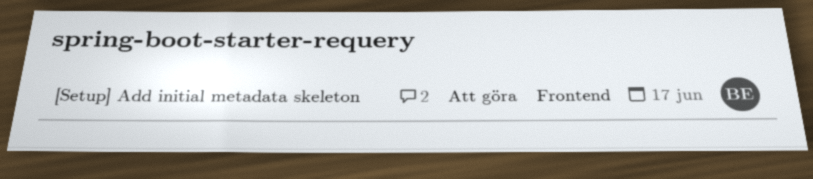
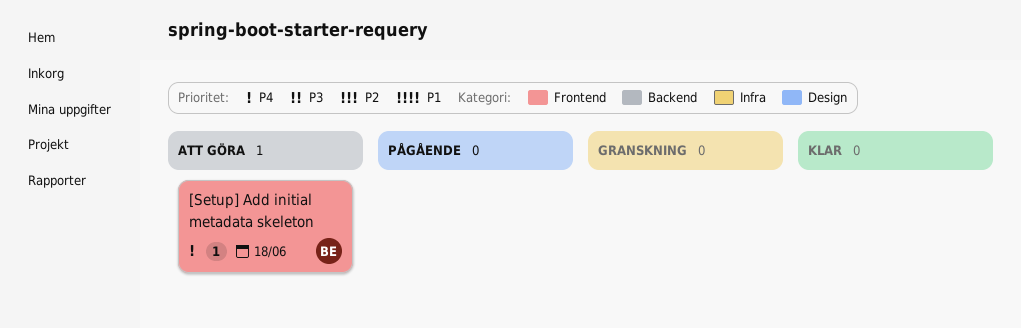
[Setup] Add initial metadata skeleton, due: Jun 17 -> Jun 18

